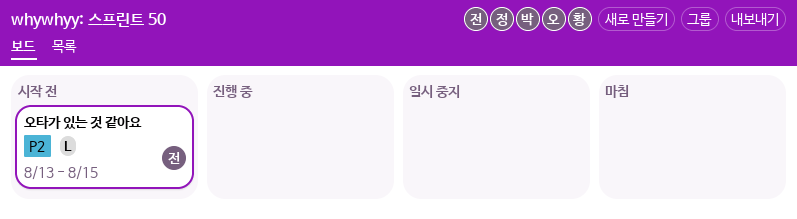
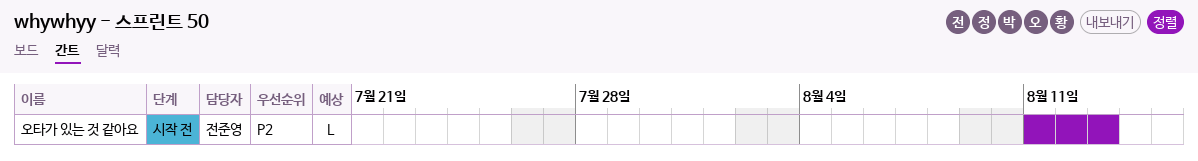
오타가 있는 것 같아요, start: Aug 13 -> Aug 11
오타가 있는 것 같아요, due: Aug 15 -> Aug 13

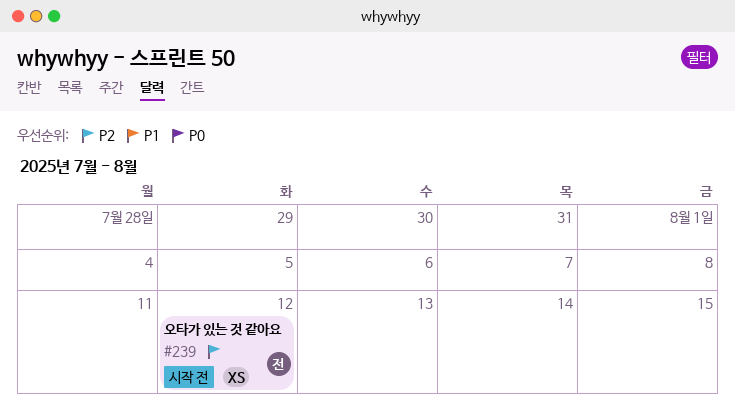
오타가 있는 것 같아요, estimate: L -> XS
오타가 있는 것 같아요, due: Aug 13 -> Aug 12

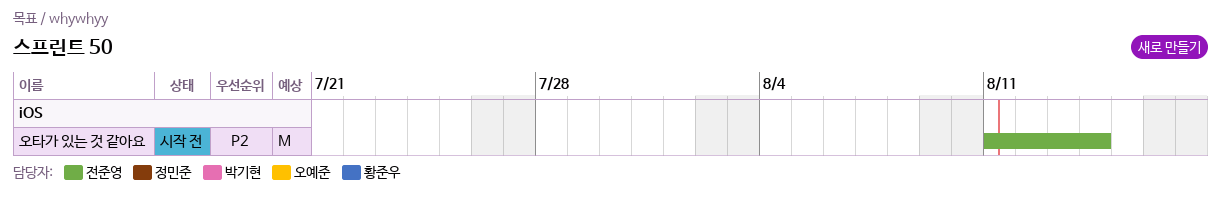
오타가 있는 것 같아요, estimate: XS -> M
오타가 있는 것 같아요, due: Aug 12 -> Aug 14

